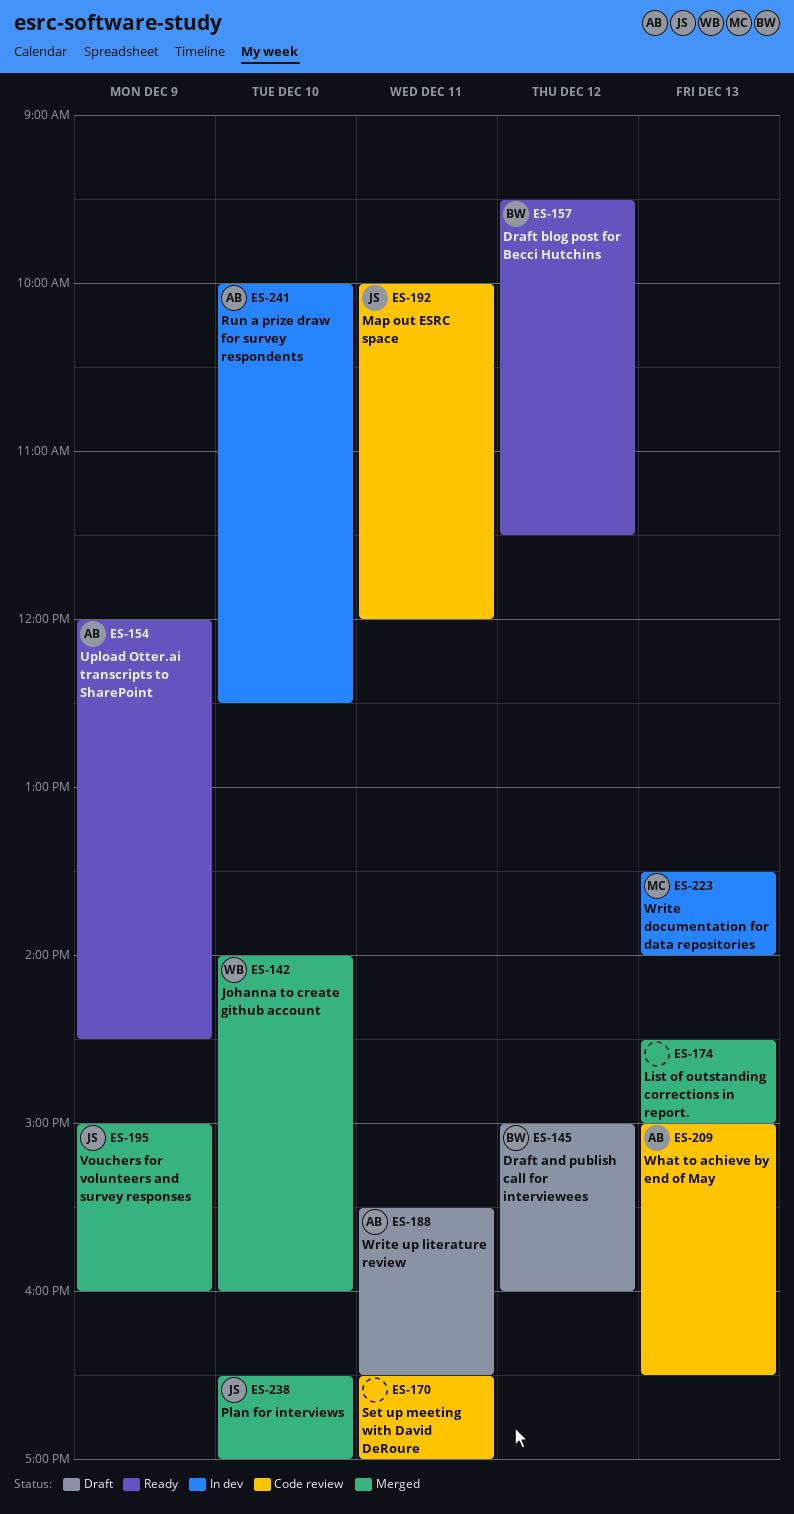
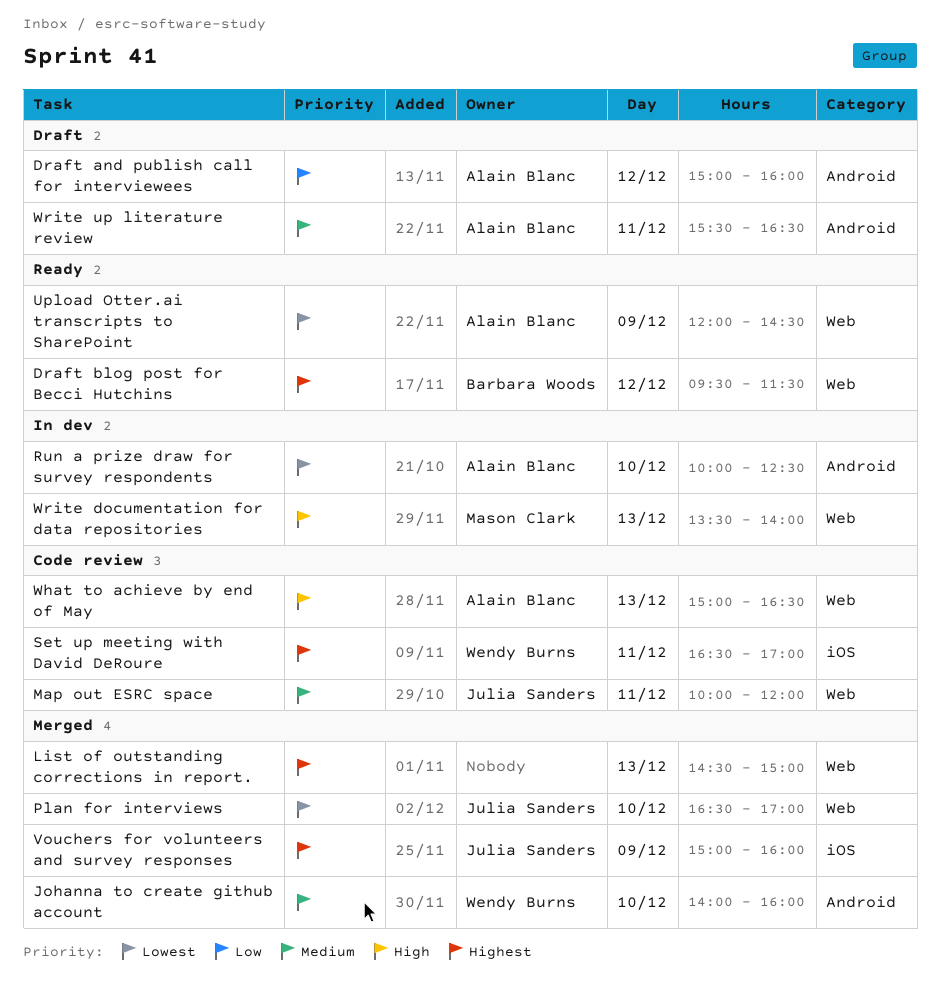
Draft and publish call for interviewees, owner: Barbara Woods -> Alain Blanc
Set up meeting with David DeRoure, owner: none -> Wendy Burns

